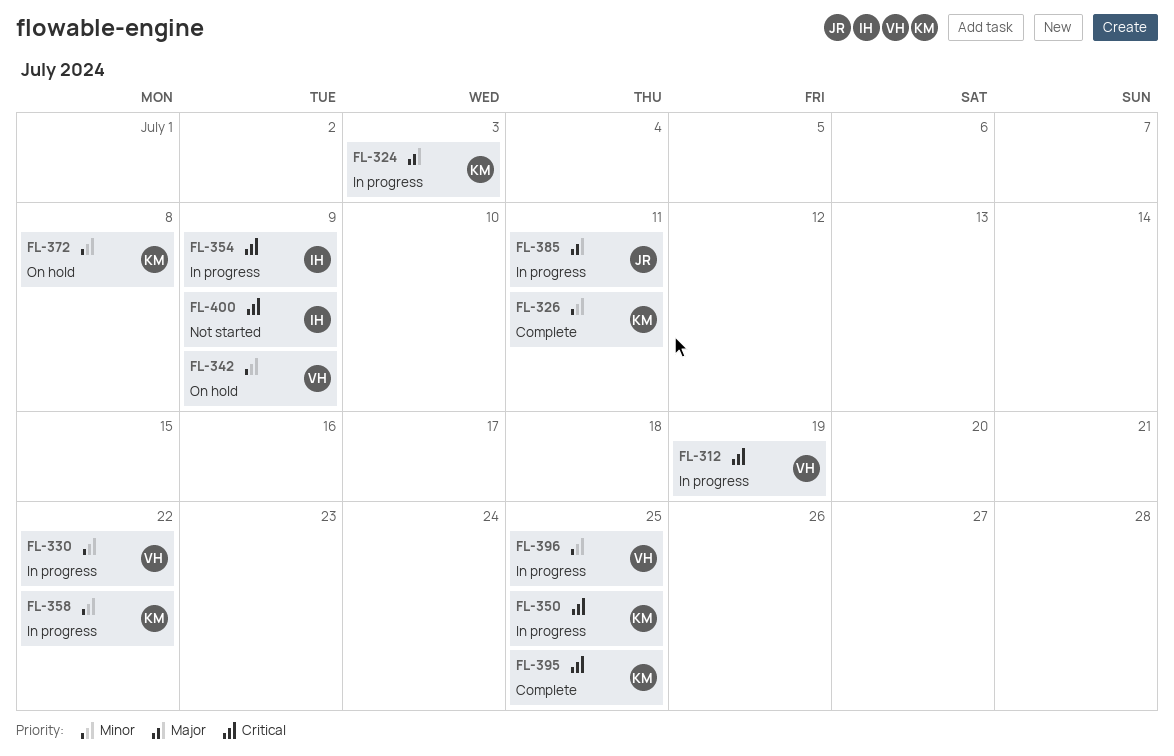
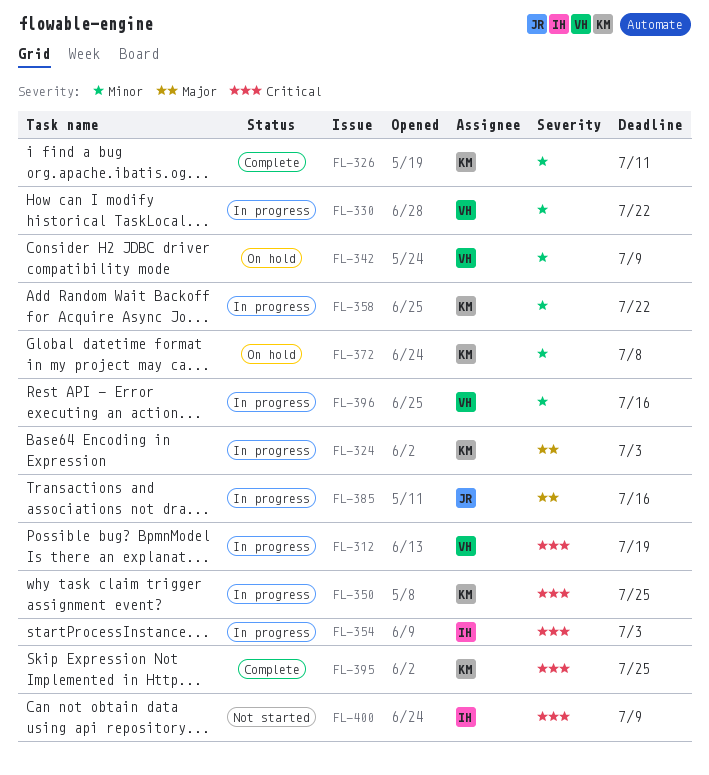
FL-354, due: Jul 9 -> Jul 3
FL-385, due: Jul 11 -> Jul 16
FL-396, due: Jul 25 -> Jul 16

